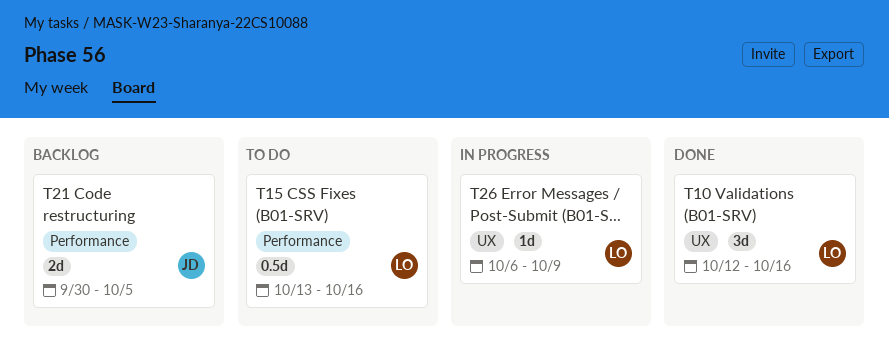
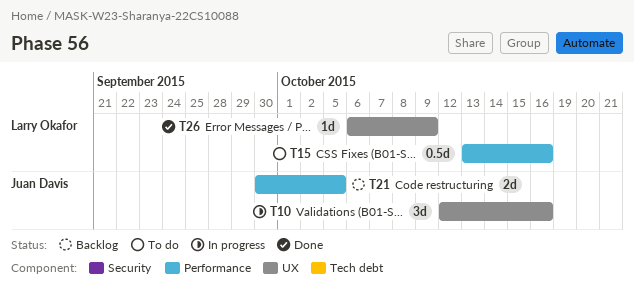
T10, status: Done -> In progress
T10, owner: Larry Okafor -> Juan Davis
T26, status: In progress -> Done

